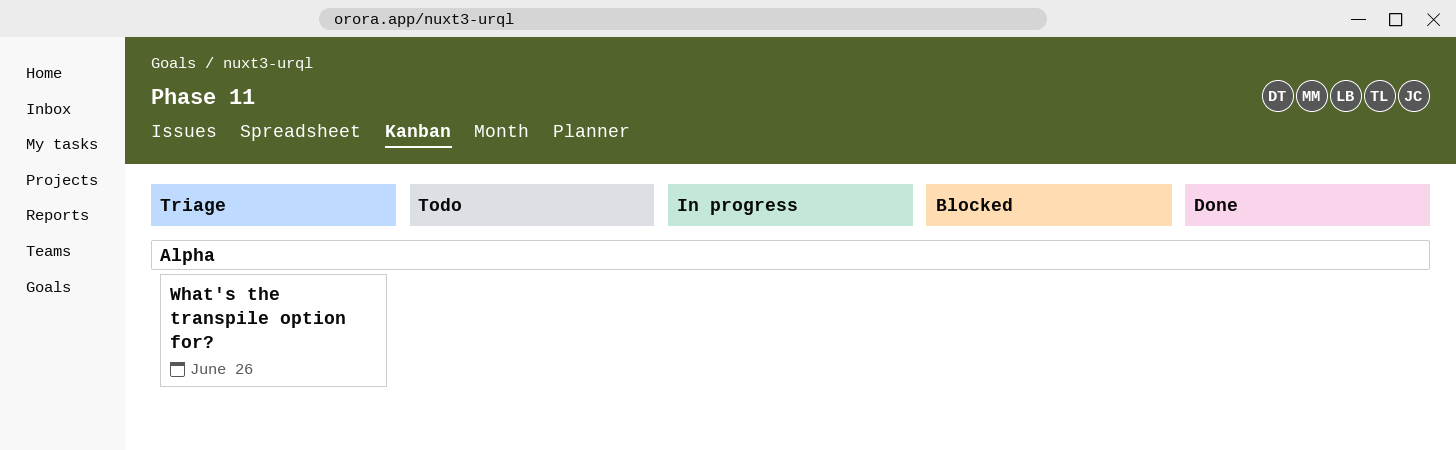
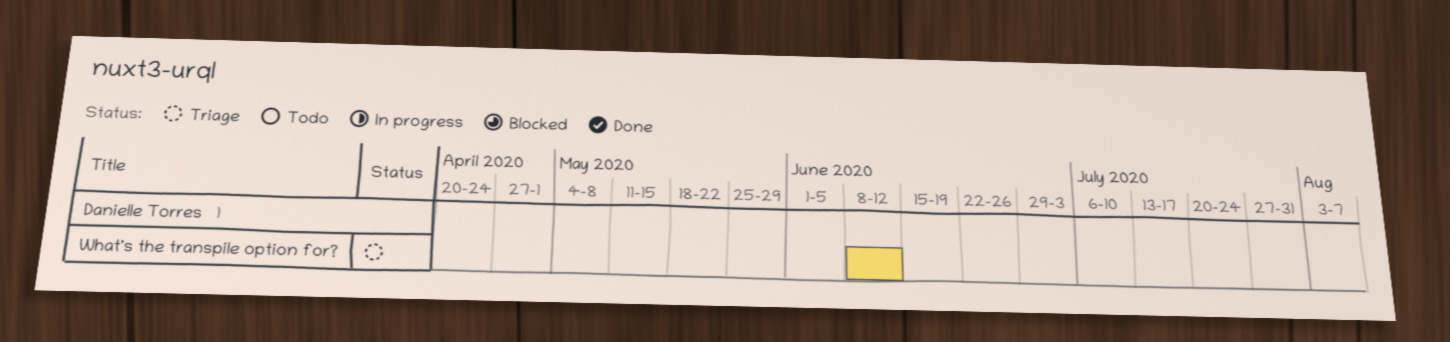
What's the transpile option for?, due: Jun 26 -> Jun 12

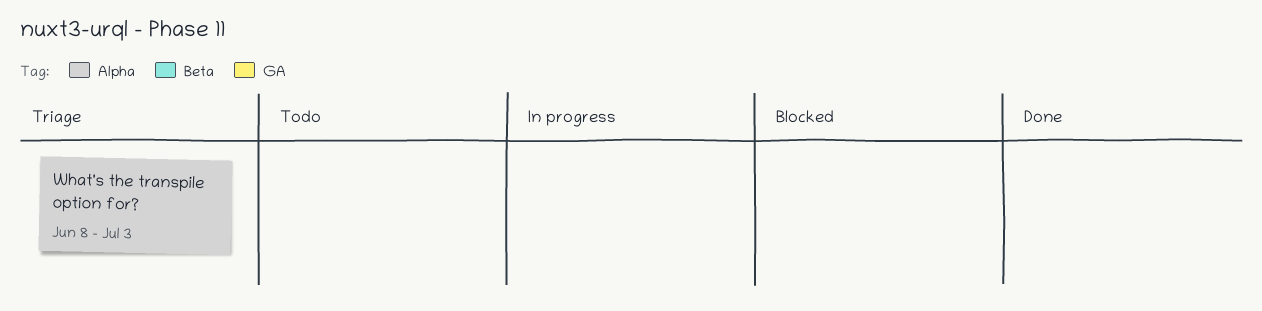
What's the transpile option for?, due: Jun 12 -> Jul 3

